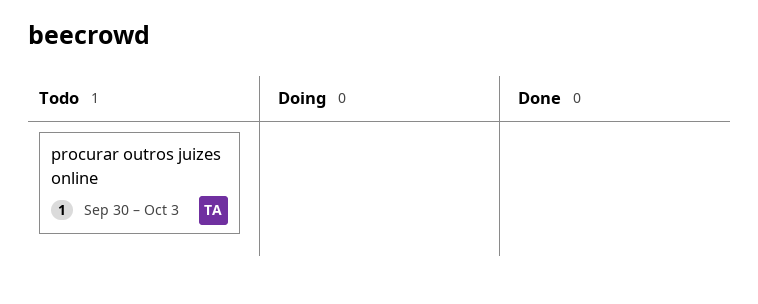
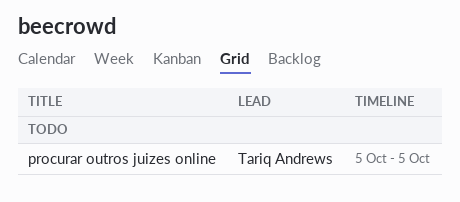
procurar outros juizes online, start: Sep 30 -> Oct 5
procurar outros juizes online, due: Oct 3 -> Oct 5

